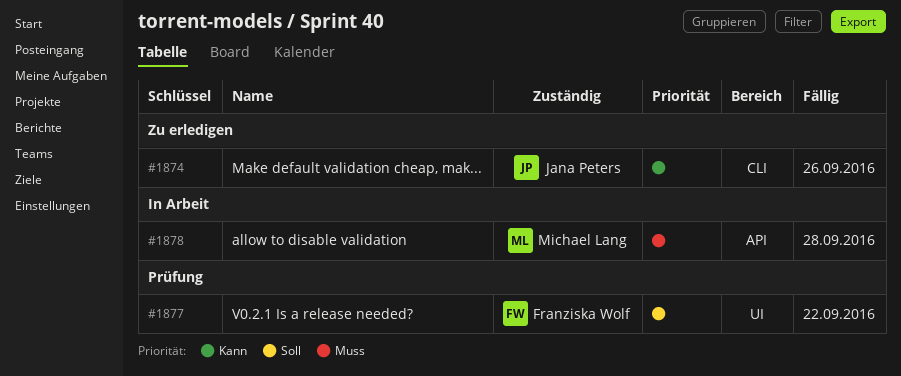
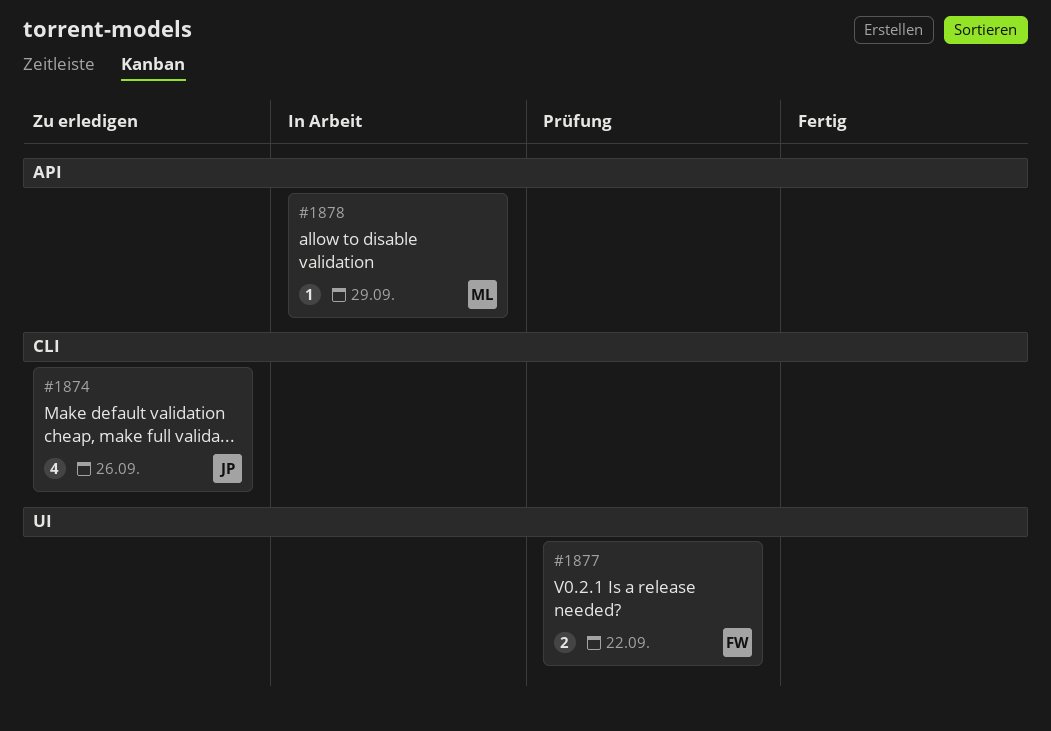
#1878, due: Sep 28 -> Sep 29

